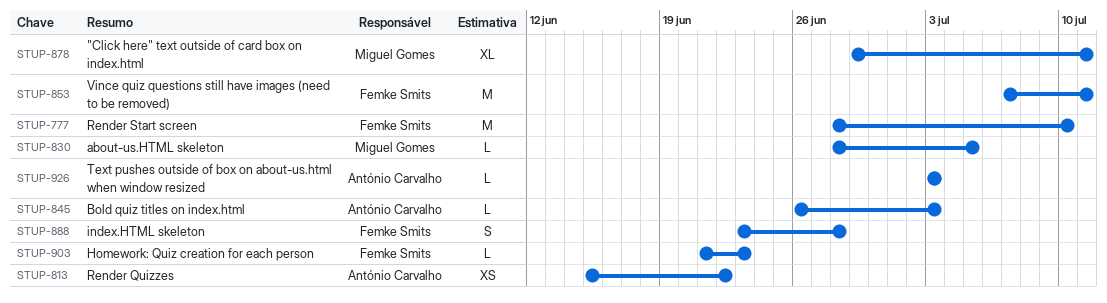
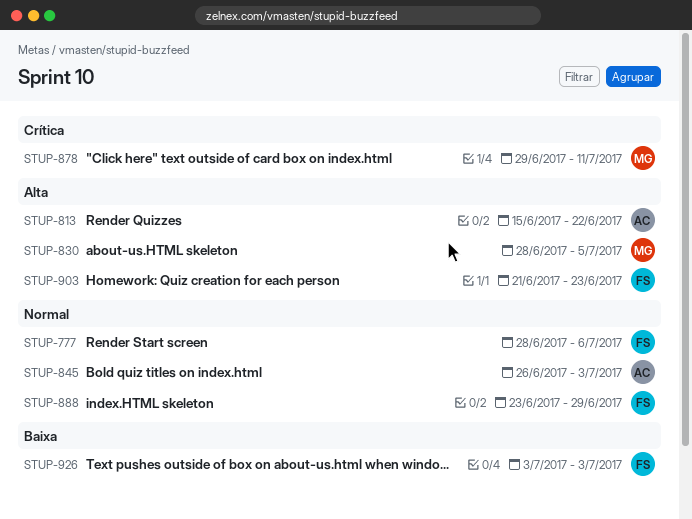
STUP-777, due: Jul 10 -> Jul 6
STUP-853: present -> none
STUP-888, due: Jun 28 -> Jun 29
STUP-926, owner: António Carvalho -> Femke Smits

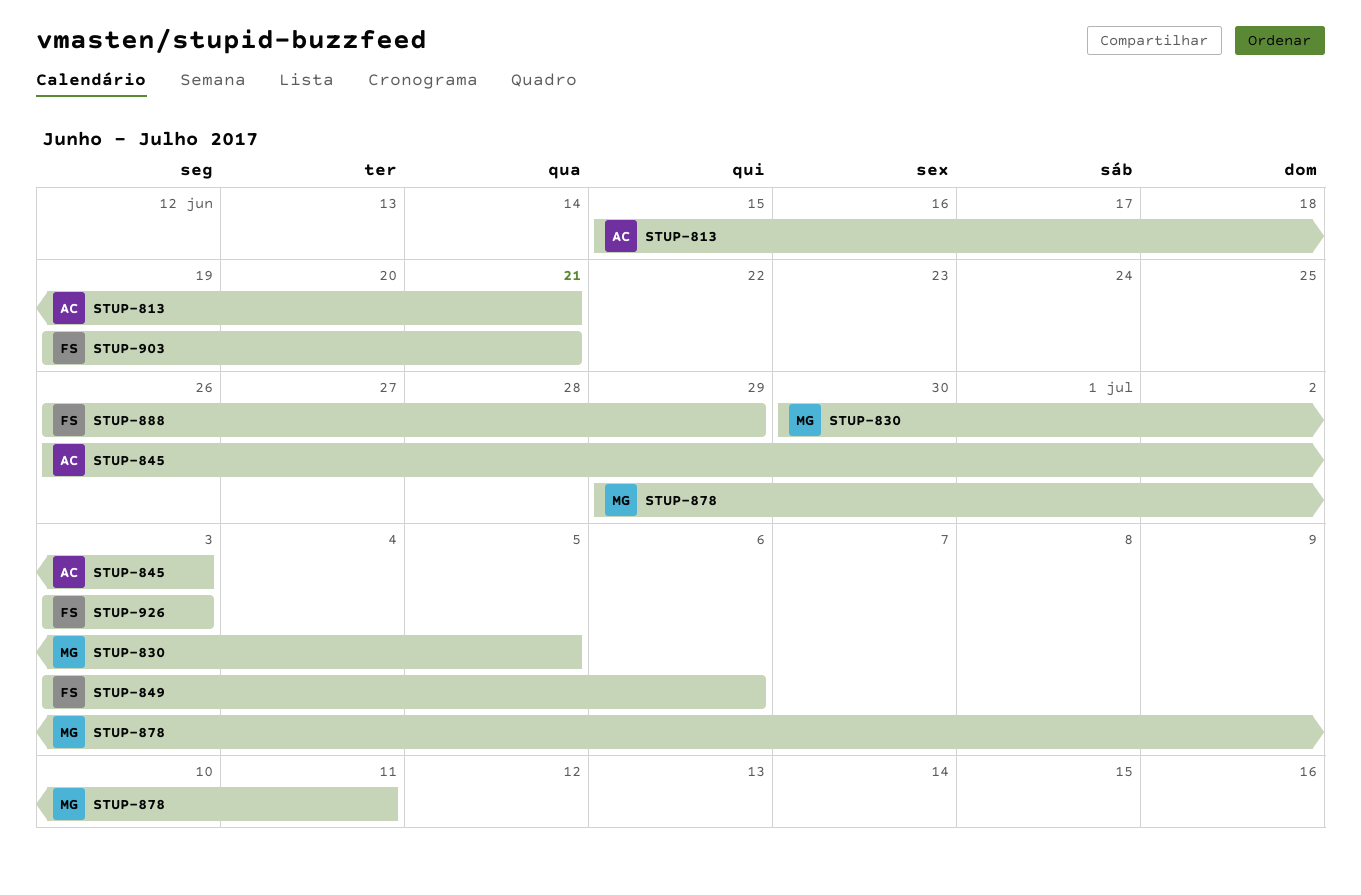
STUP-777: present -> none
STUP-813, due: Jun 22 -> Jun 21
STUP-830, start: Jun 28 -> Jun 30
STUP-849: none -> present
STUP-888, start: Jun 23 -> Jun 26
STUP-903, start: Jun 21 -> Jun 19
STUP-903, due: Jun 23 -> Jun 21

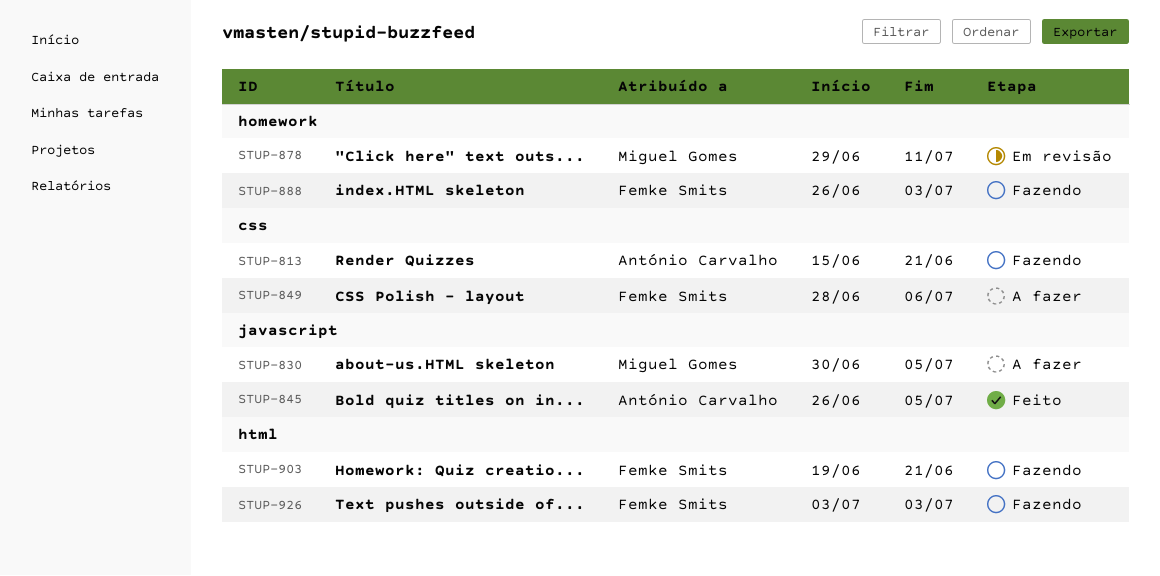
STUP-845, due: Jul 3 -> Jul 5
STUP-849, start: Jul 3 -> Jun 28
STUP-888, due: Jun 29 -> Jul 3

